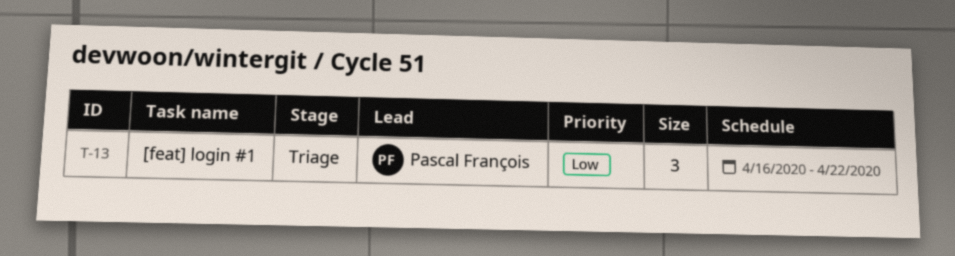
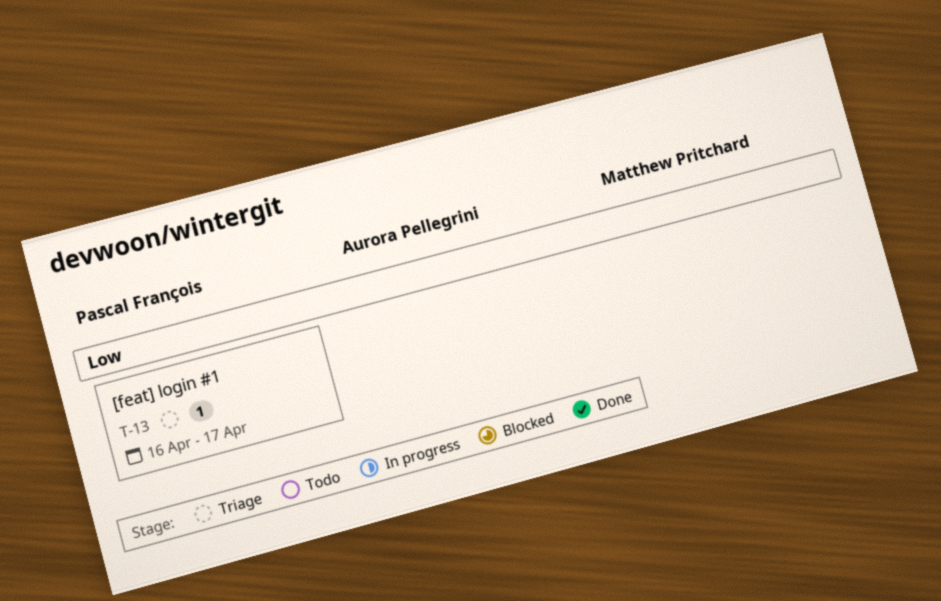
T-13, estimate: 3 -> 1
T-13, due: Apr 22 -> Apr 17

